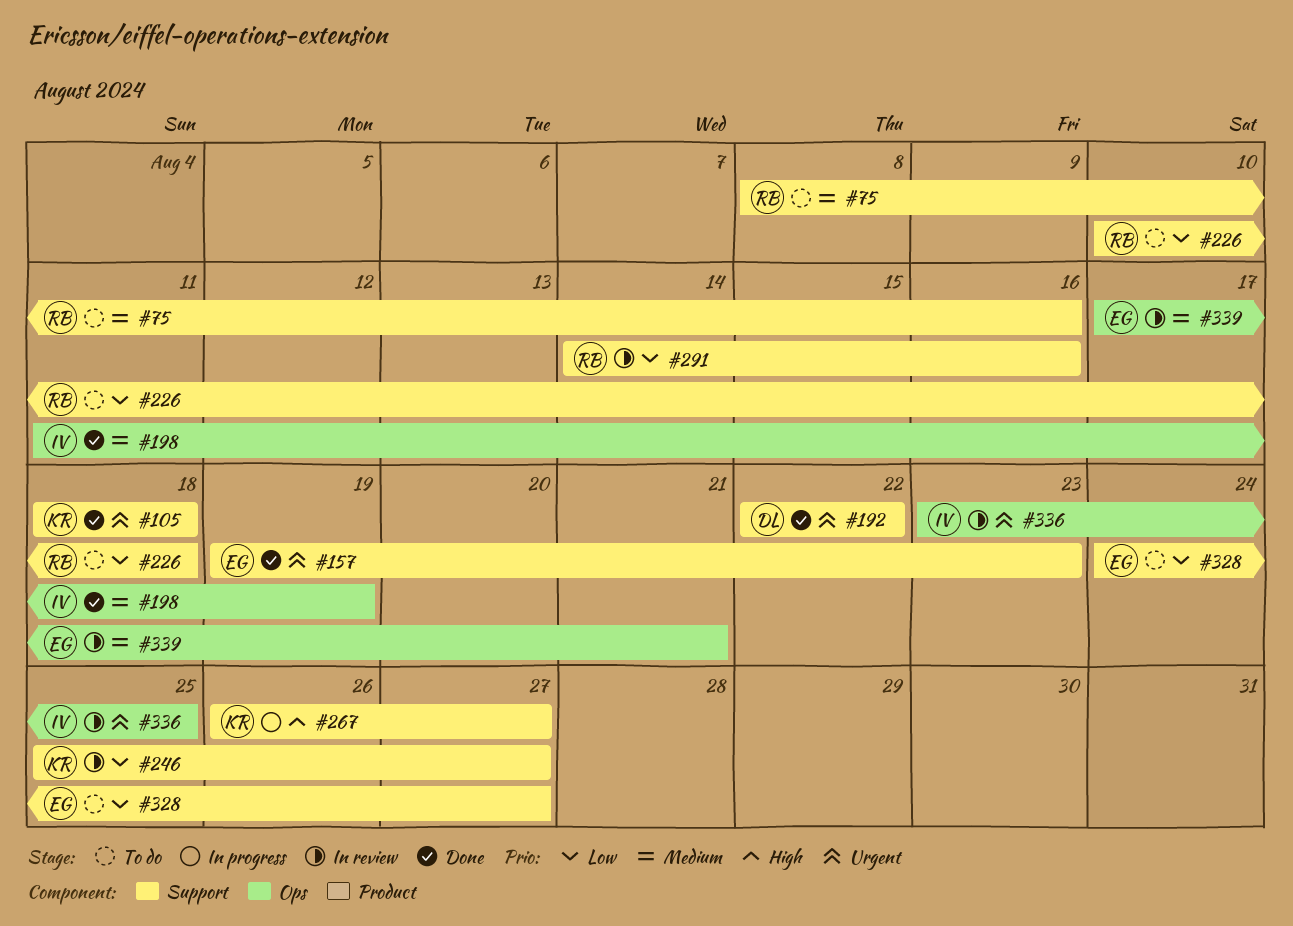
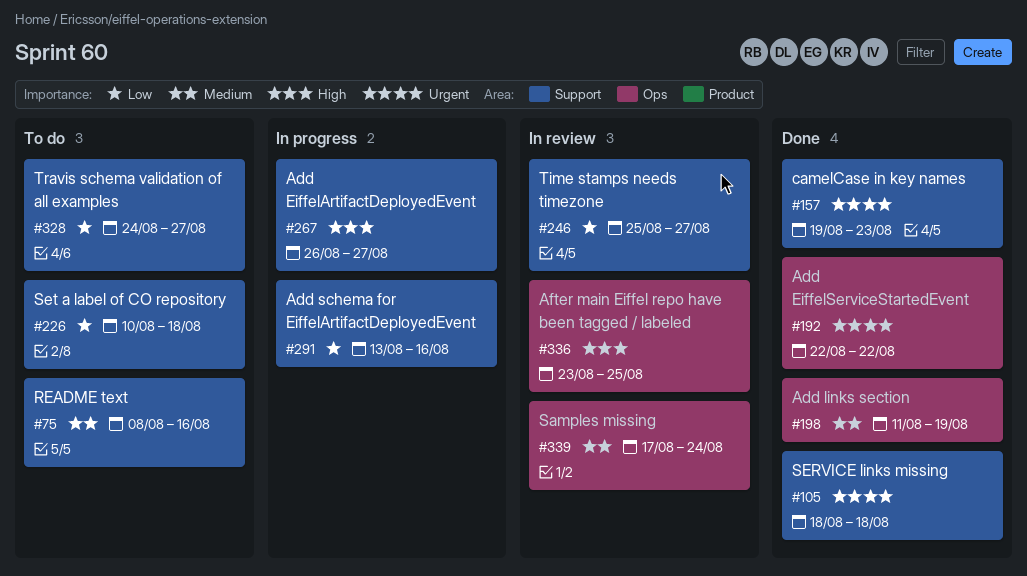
#192, label: Support -> Ops
#291, status: In review -> In progress
#291, start: Aug 14 -> Aug 13
#336, priority: Urgent -> High
#339, due: Aug 21 -> Aug 24

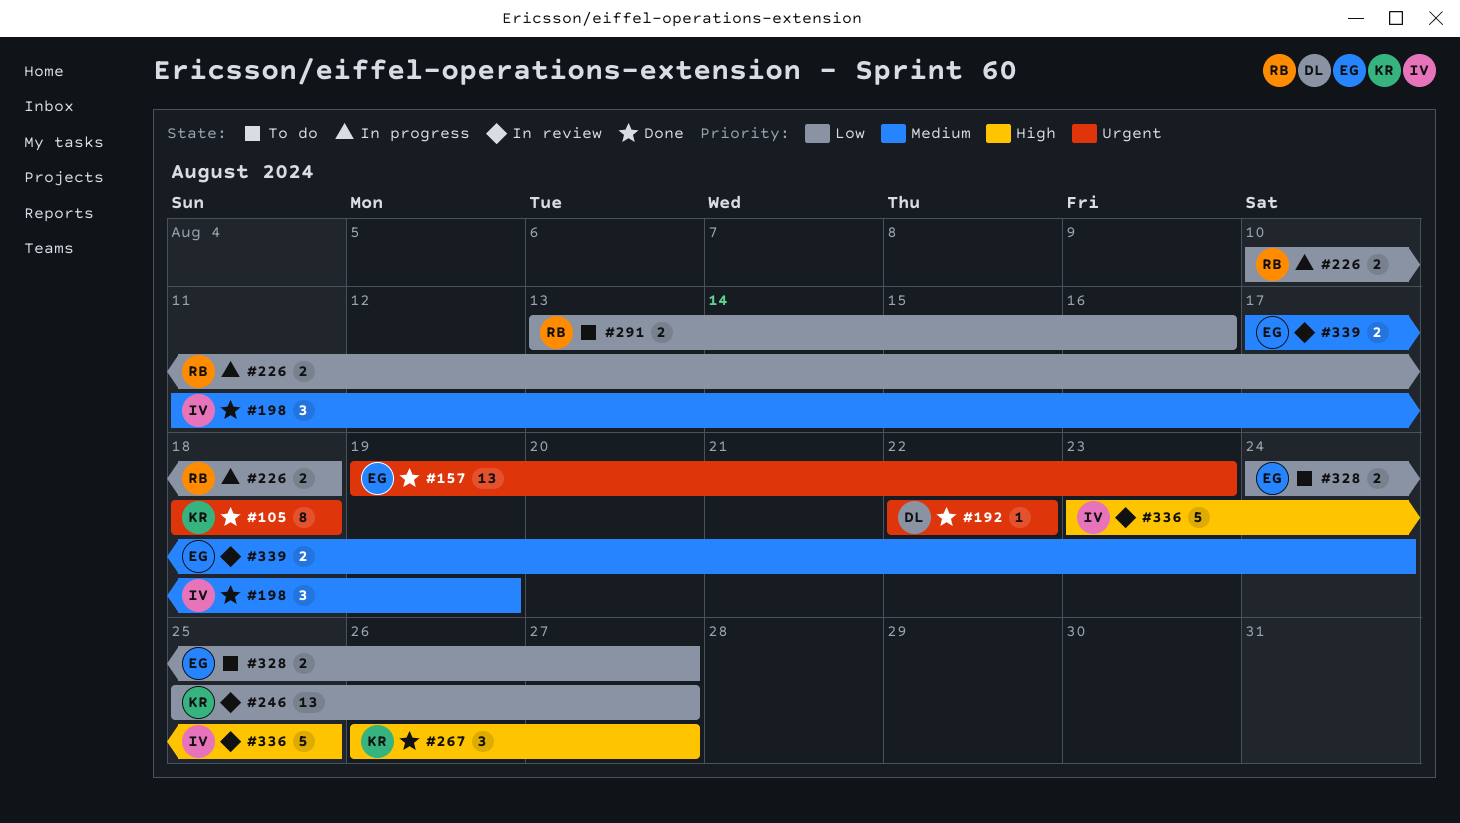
#75: present -> none
#226, status: To do -> In progress
#267, status: In progress -> Done
#291, status: In progress -> To do

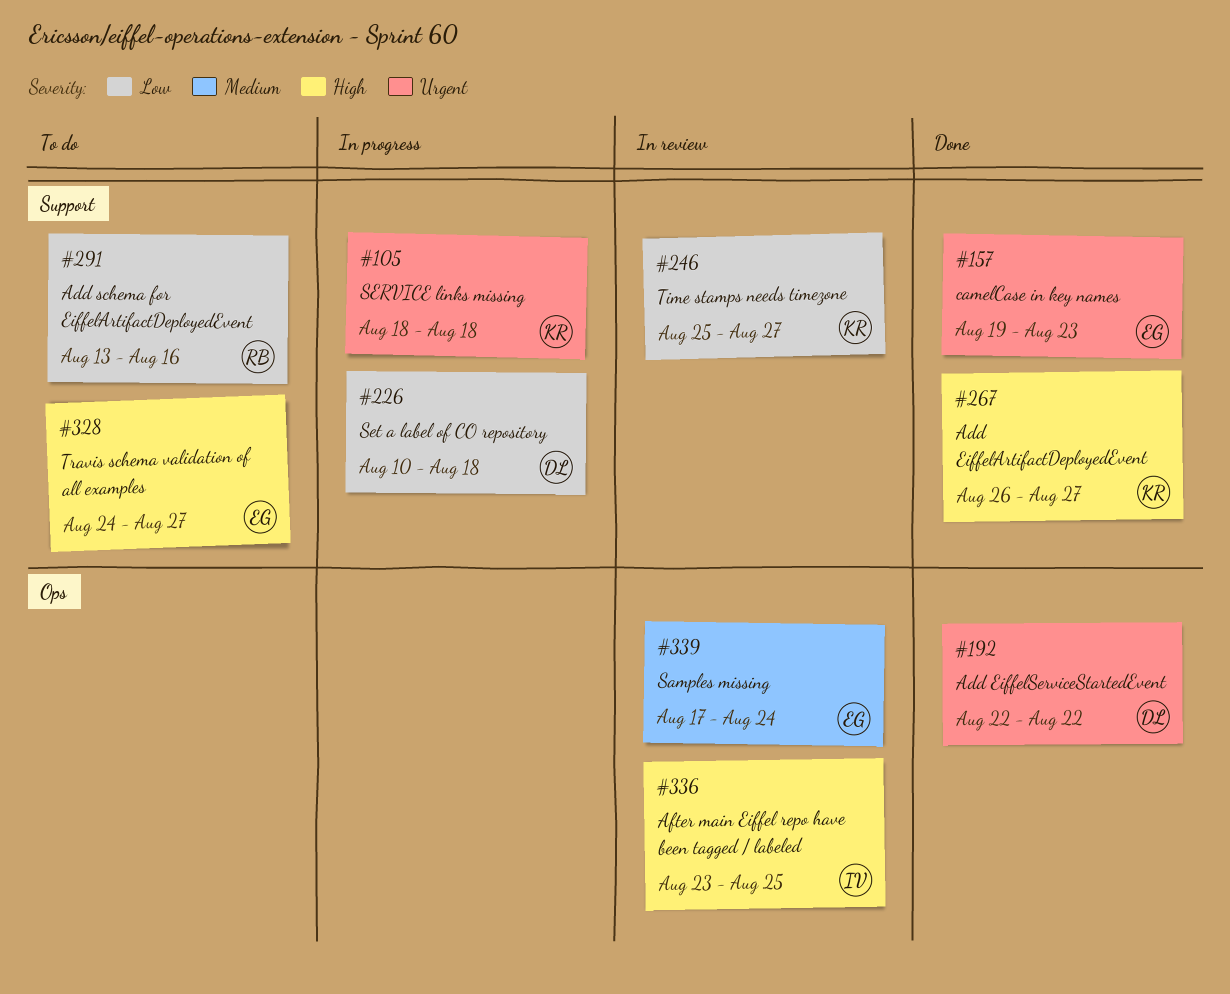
#105, status: Done -> In progress
#198: present -> none
#226, owner: RB -> DL
#328, priority: Low -> High

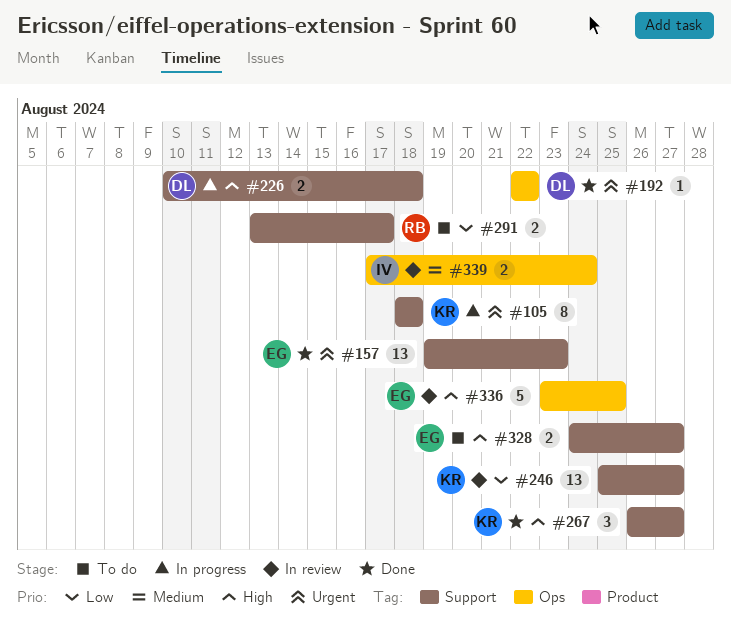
#226, priority: Low -> High
#291, due: Aug 16 -> Aug 17
#336, owner: IV -> EG
#339, owner: EG -> IV

